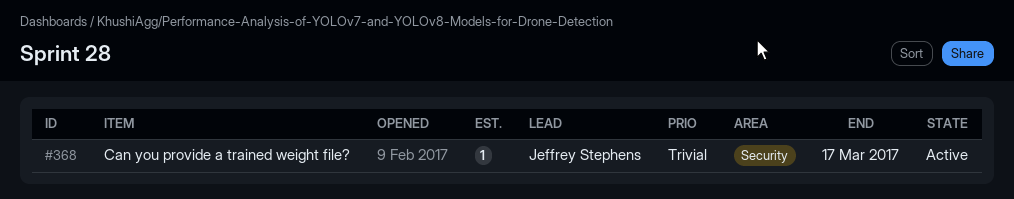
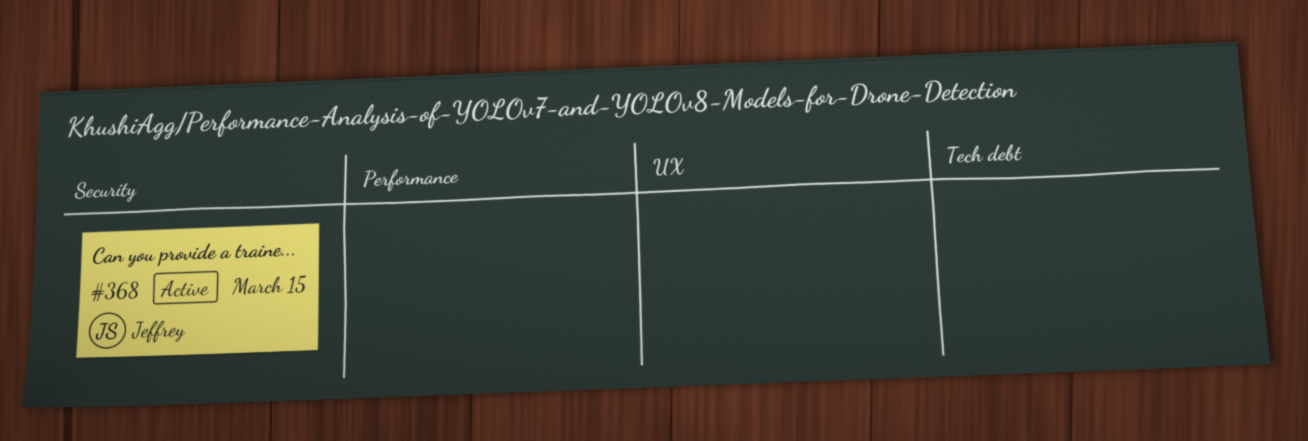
#368, due: Mar 17 -> Mar 15

